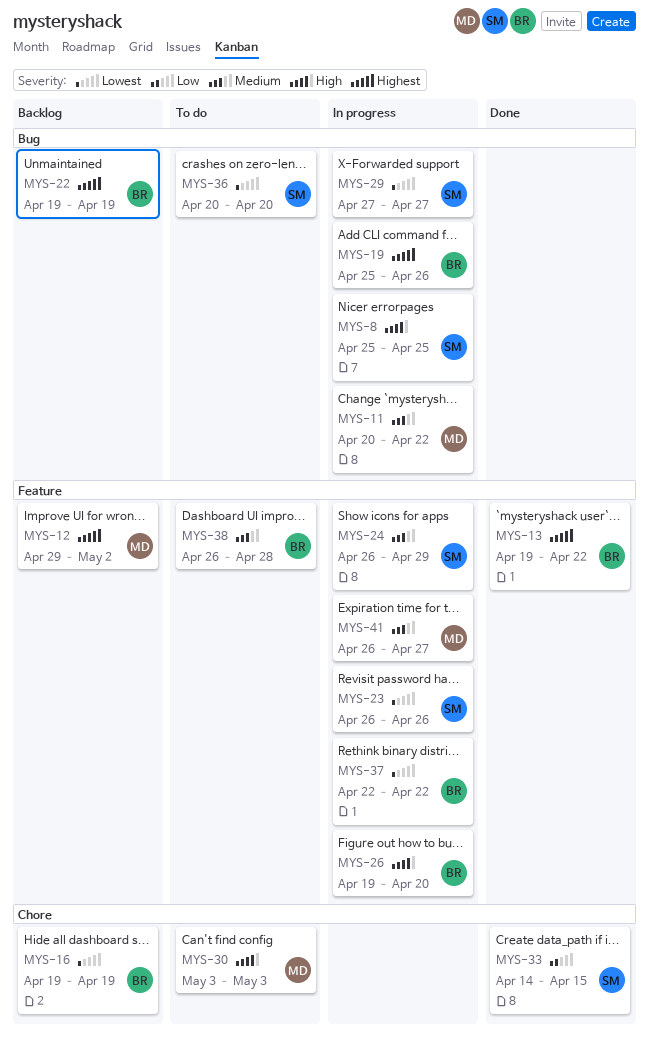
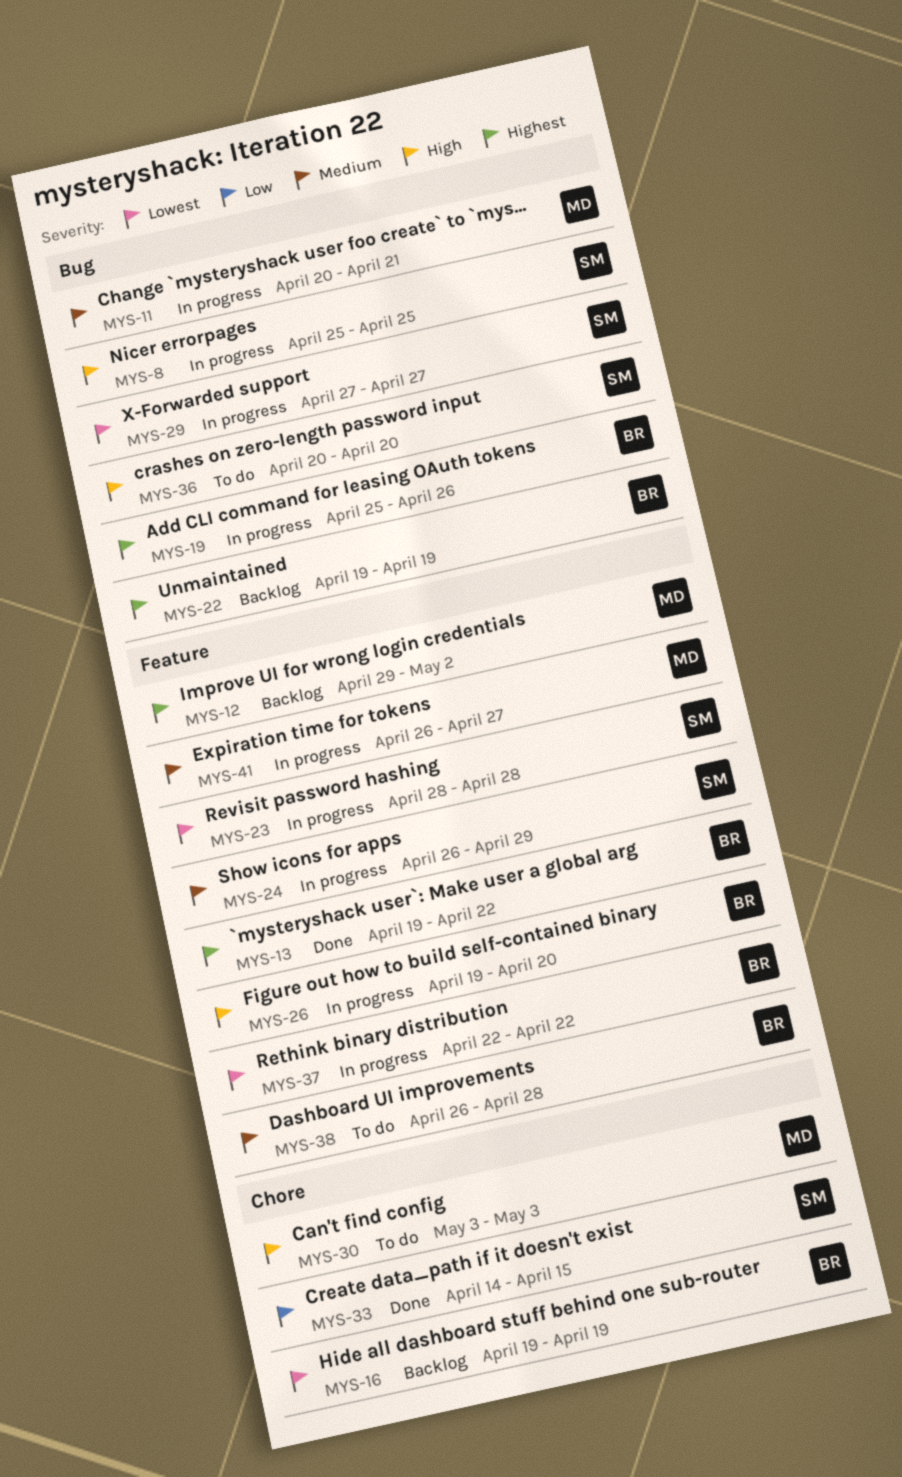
MYS-11, due: Apr 22 -> Apr 21
MYS-23, start: Apr 26 -> Apr 28
MYS-23, due: Apr 26 -> Apr 28
MYS-36, priority: Lowest -> High

